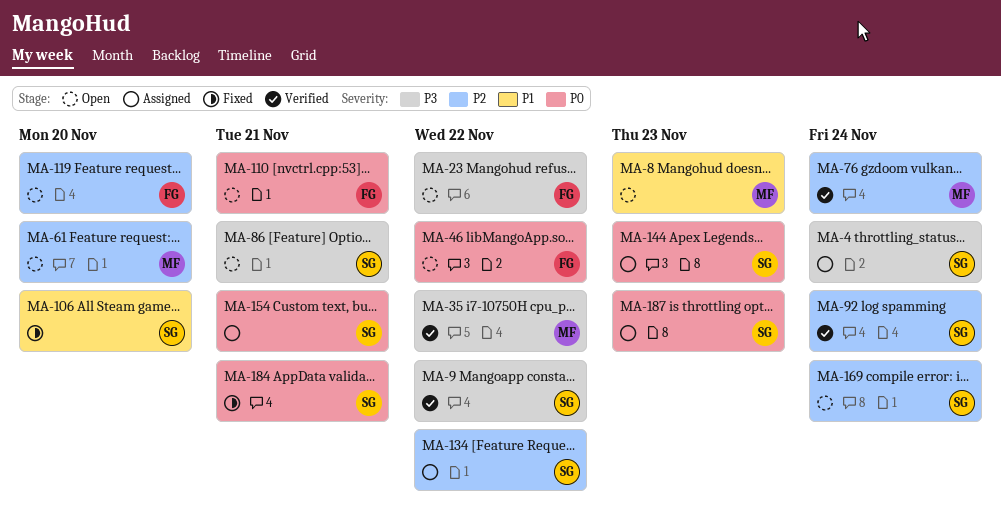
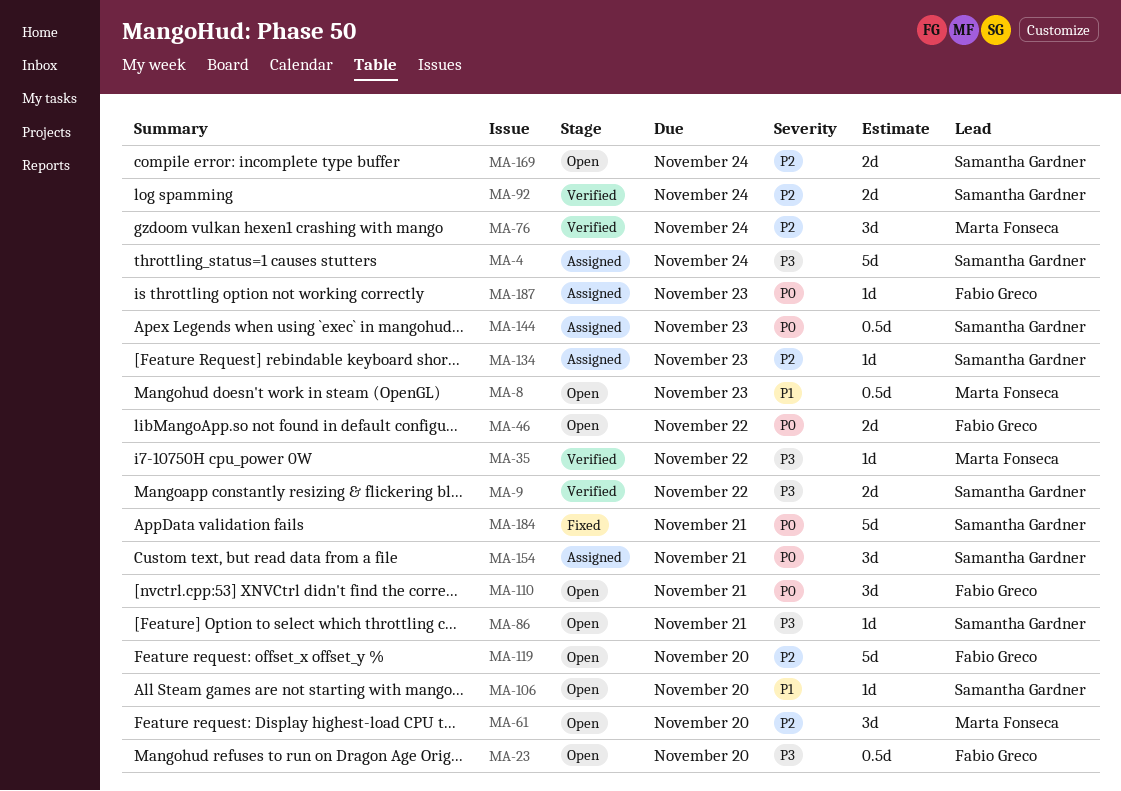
MA-23, due: Nov 22 -> Nov 20
MA-106, status: Fixed -> Open
MA-134, due: Nov 22 -> Nov 23
MA-187, owner: Samantha Gardner -> Fabio Greco

